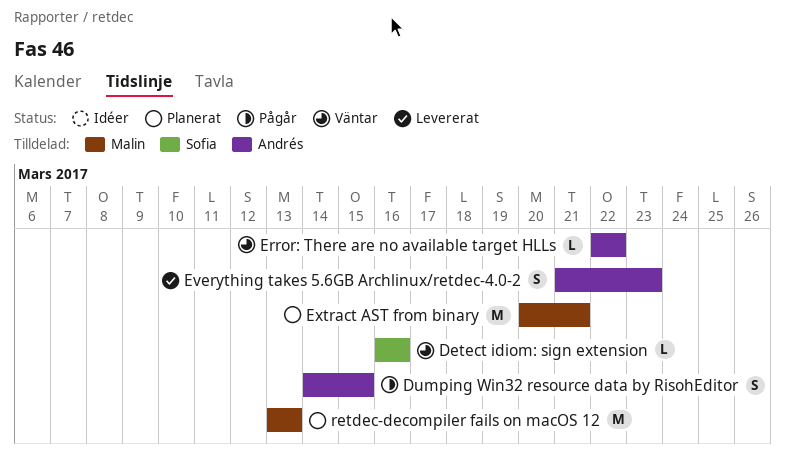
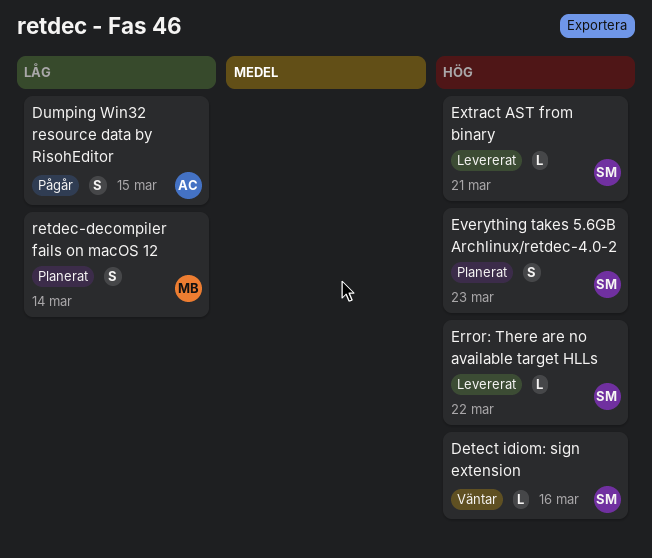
Error: There are no available target HLLs, status: Väntar -> Levererat
Error: There are no available target HLLs, owner: Andrés -> Sofia
Everything takes 5.6GB Archlinux/retdec-4.0-2, status: Levererat -> Planerat
Everything takes 5.6GB Archlinux/retdec-4.0-2, owner: Andrés -> Sofia
Extract AST from binary, status: Planerat -> Levererat
Extract AST from binary, owner: Malin -> Sofia
Extract AST from binary, estimate: M -> L
retdec-decompiler fails on macOS 12, estimate: M -> S
retdec-decompiler fails on macOS 12, due: Mar 13 -> Mar 14

